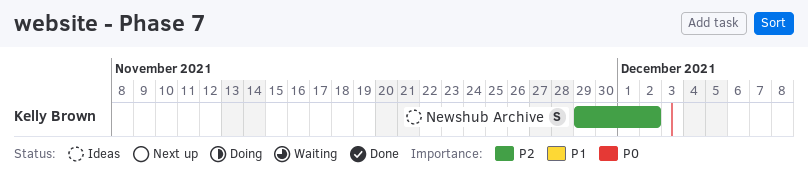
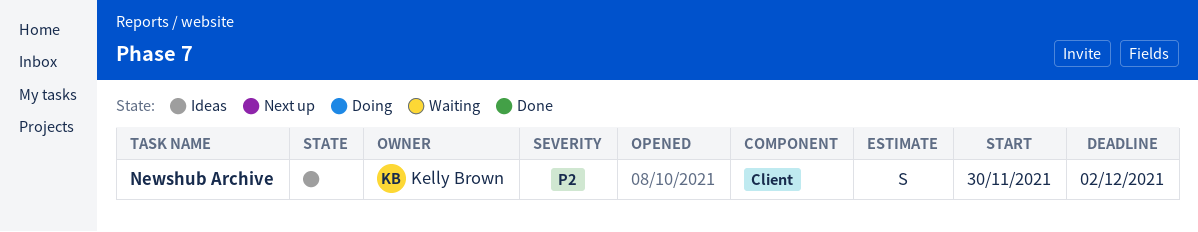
Newshub Archive, start: Nov 29 -> Nov 30

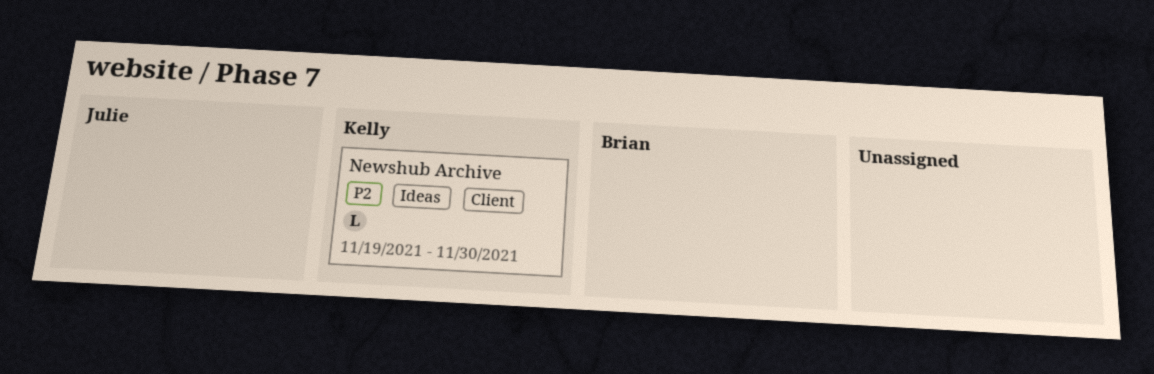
Newshub Archive, estimate: S -> L
Newshub Archive, start: Nov 30 -> Nov 19
Newshub Archive, due: Dec 2 -> Nov 30

